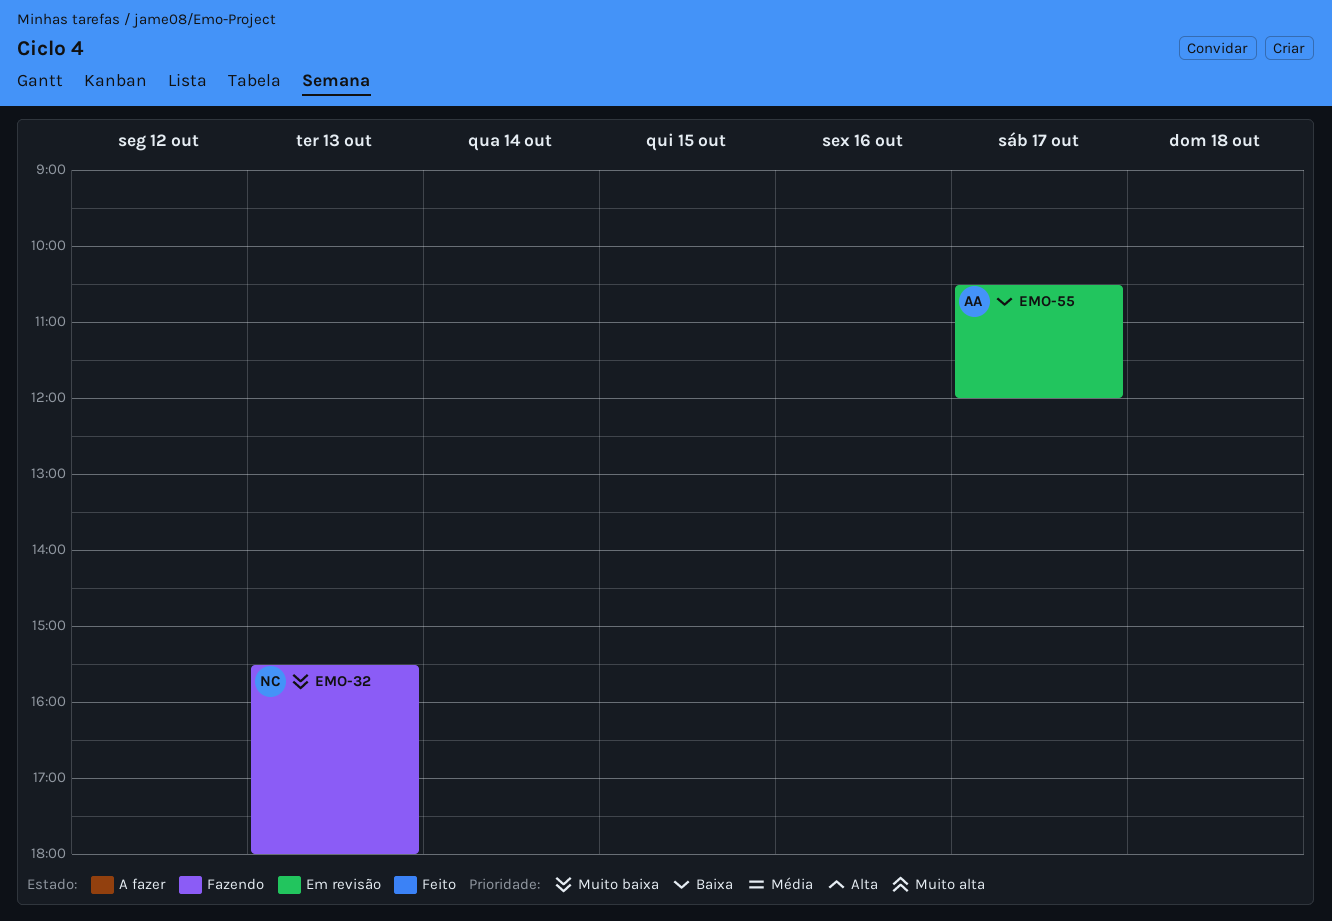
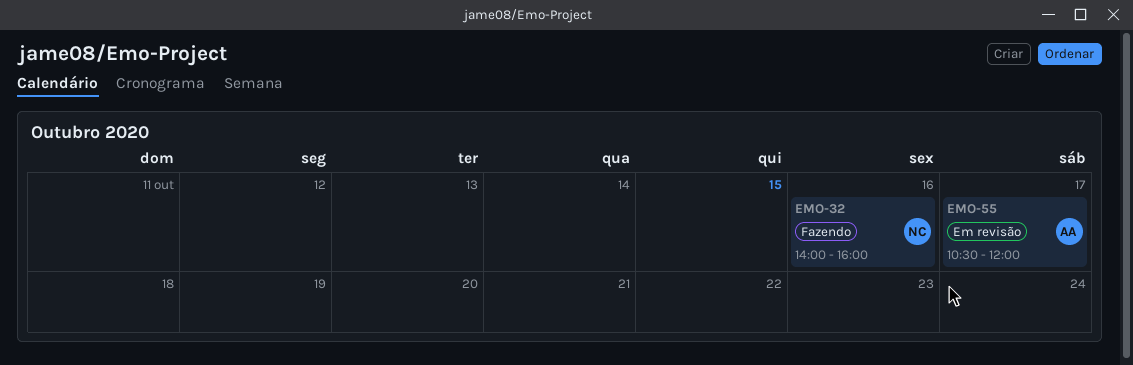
EMO-32, day: Oct 13 -> Oct 16
EMO-32, begins: 15:30 -> 14:00
EMO-32, ends: 18:00 -> 16:00

